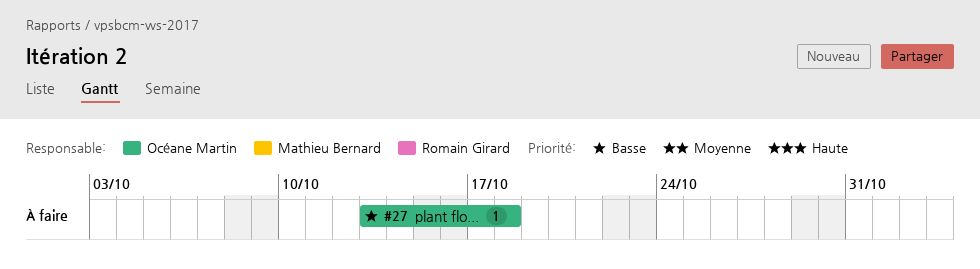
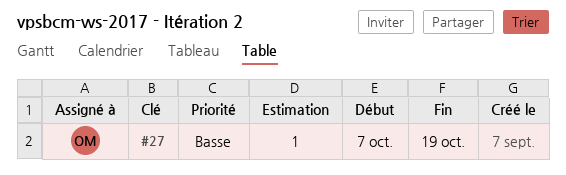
#27, start: Oct 13 -> Oct 7
#27, due: Oct 18 -> Oct 19

